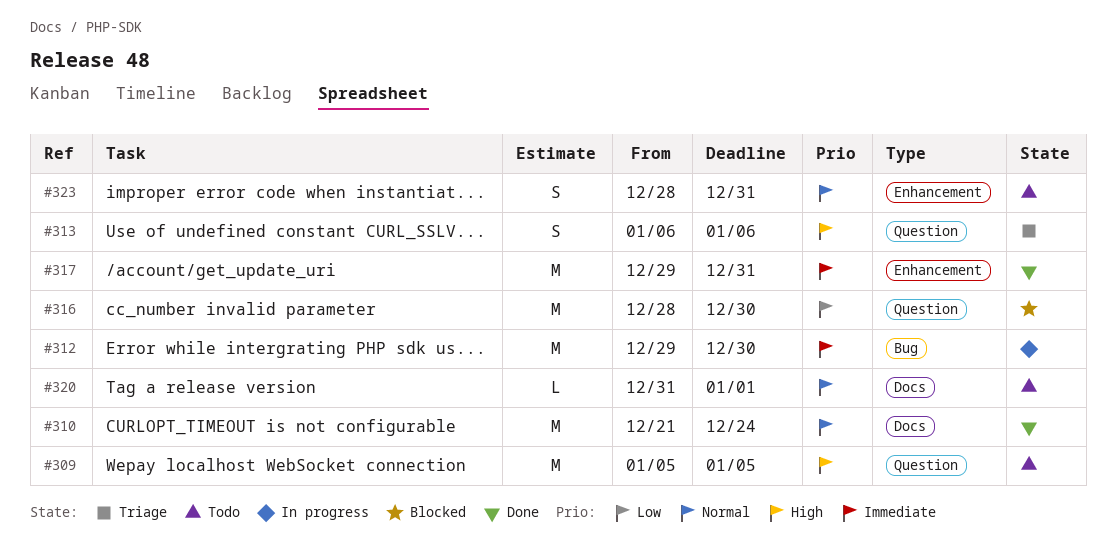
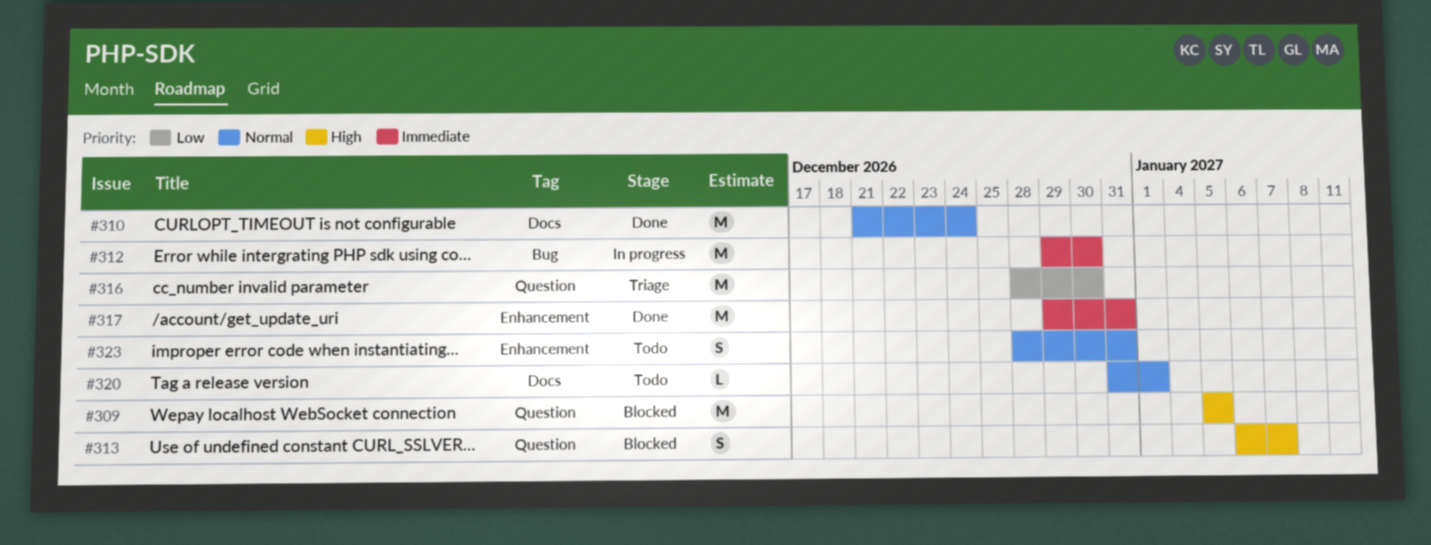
#309, status: Todo -> Blocked
#313, status: Triage -> Blocked
#313, due: Jan 6 -> Jan 7
#316, status: Blocked -> Triage

